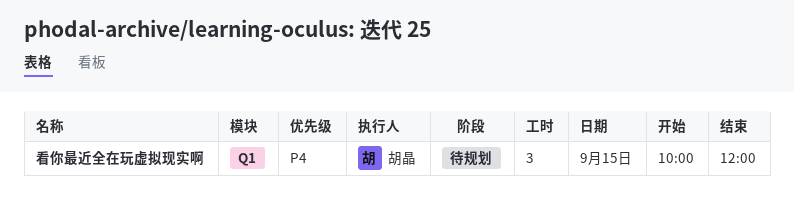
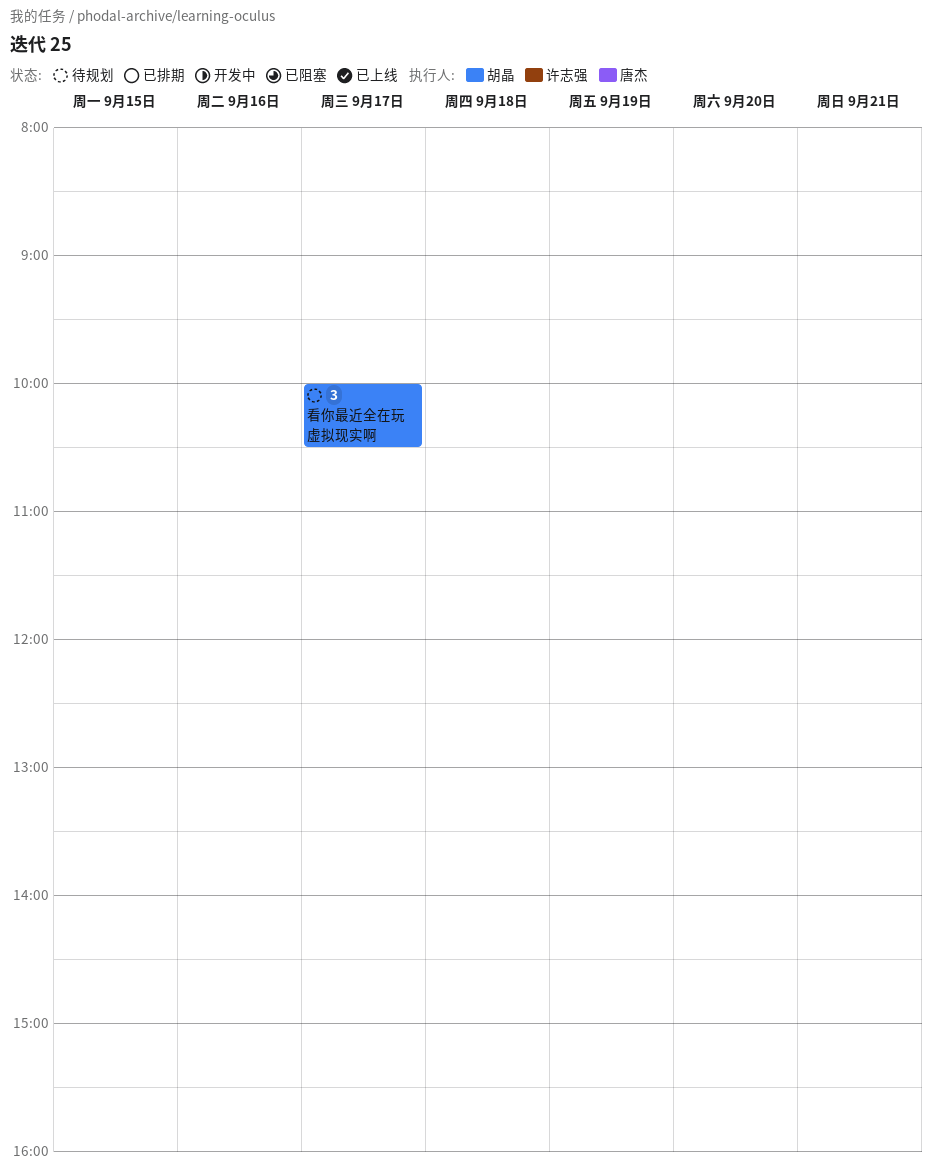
看你最近全在玩虚拟现实啊, day: Sep 15 -> Sep 17
看你最近全在玩虚拟现实啊, ends: 12:00 -> 10:30

